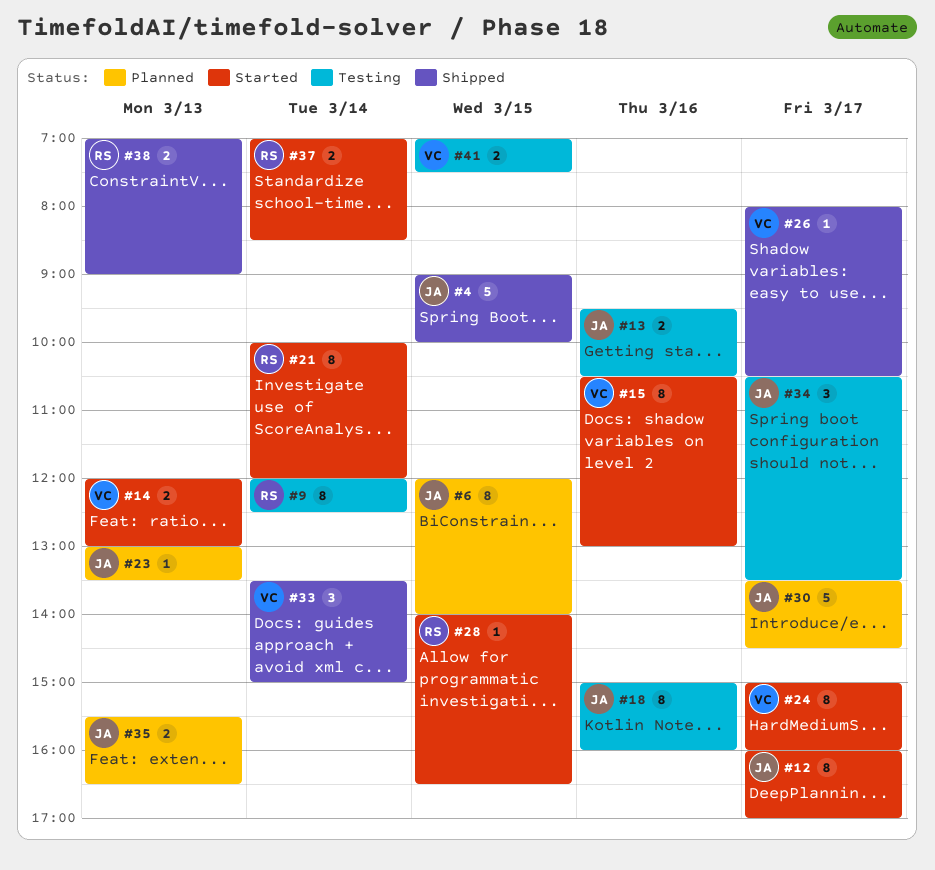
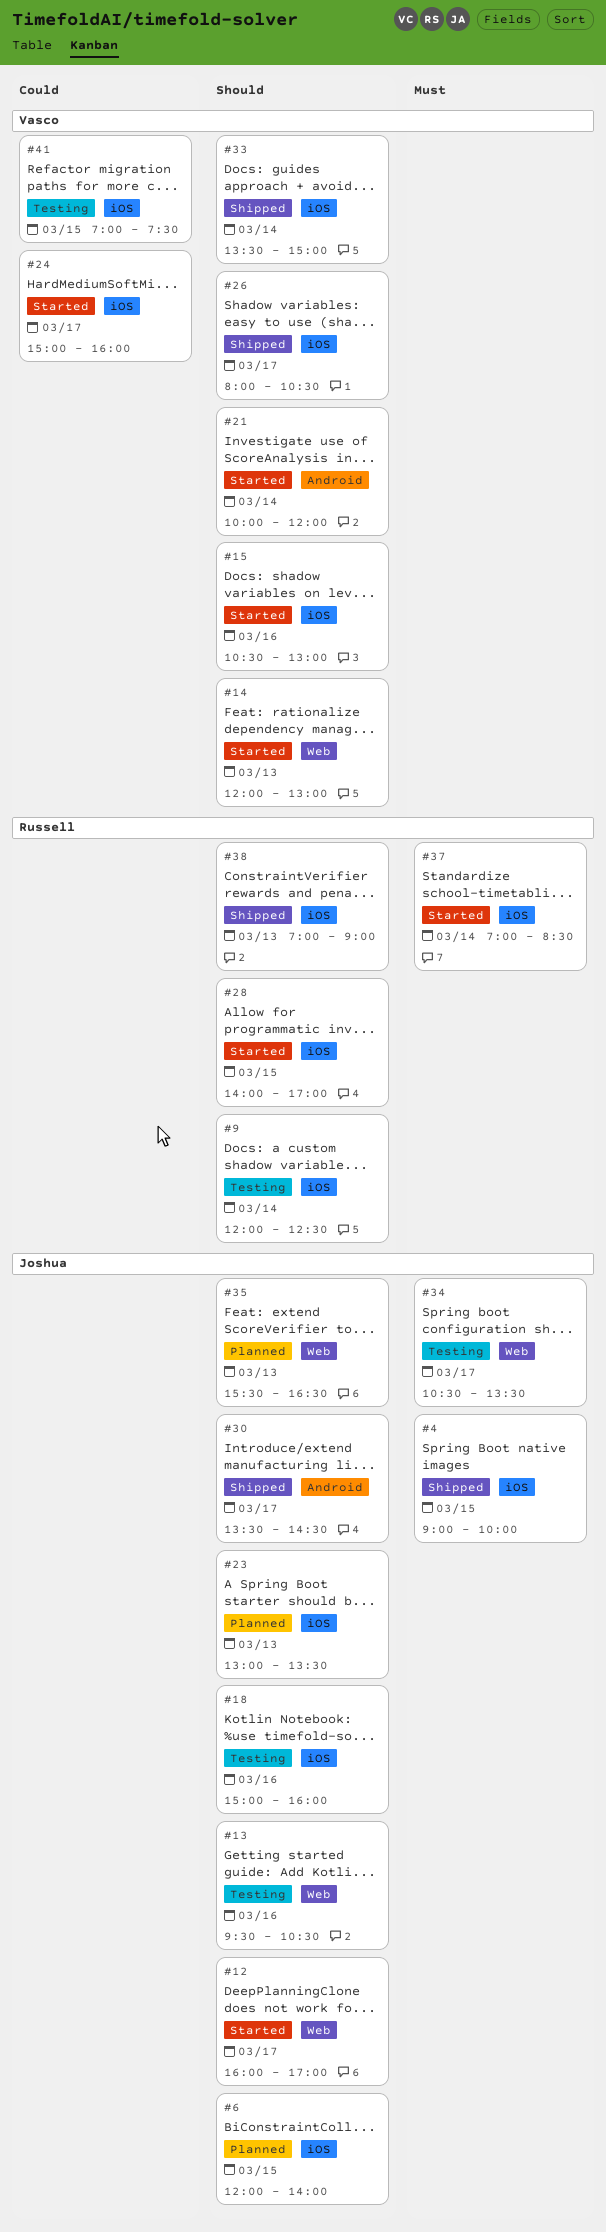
#21, owner: Russell -> Vasco
#28, ends: 16:30 -> 17:00
#30, status: Planned -> Shipped

